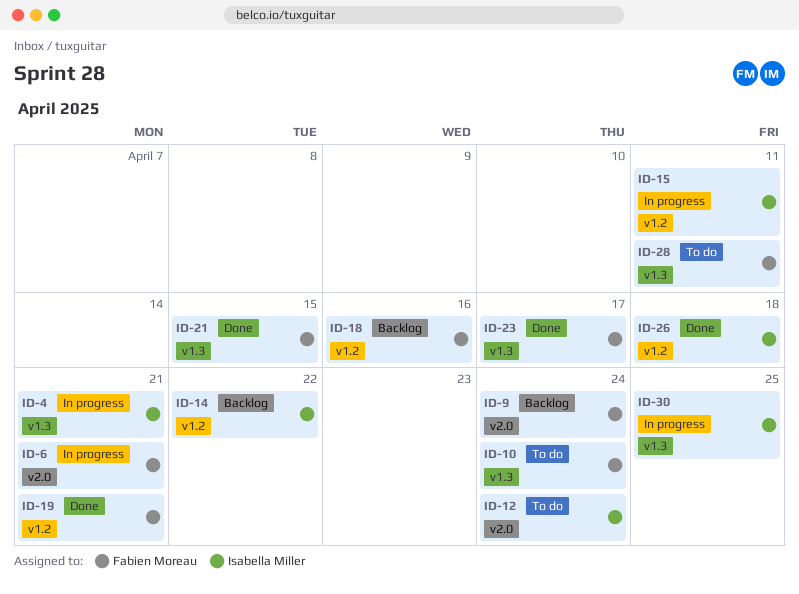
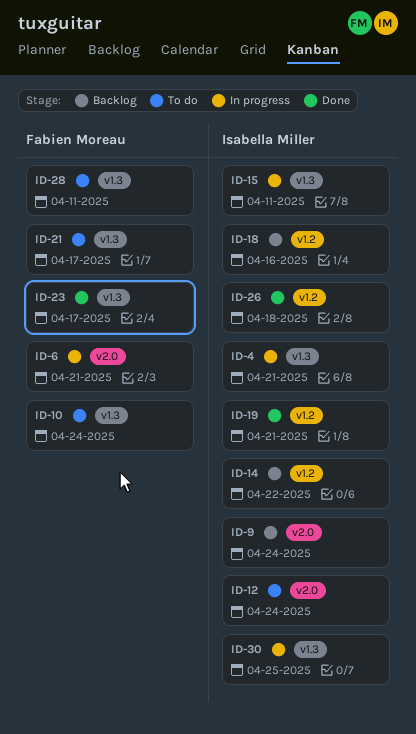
ID-9, owner: Fabien Moreau -> Isabella Miller
ID-15, label: v1.2 -> v1.3
ID-18, owner: Fabien Moreau -> Isabella Miller
ID-19, owner: Fabien Moreau -> Isabella Miller
ID-21, status: Done -> To do
ID-21, due: Apr 15 -> Apr 17

